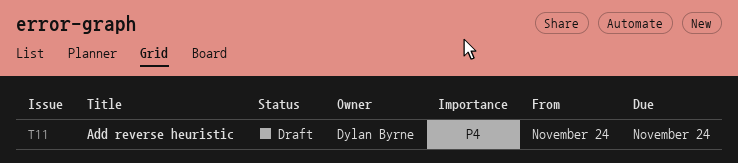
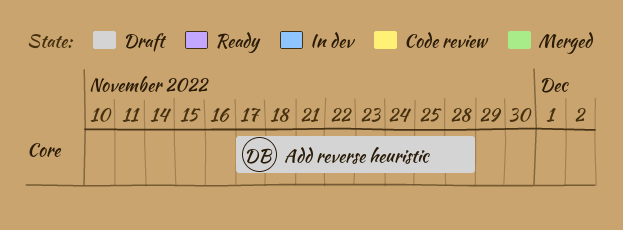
Add reverse heuristic, start: Nov 24 -> Nov 17
Add reverse heuristic, due: Nov 24 -> Nov 28

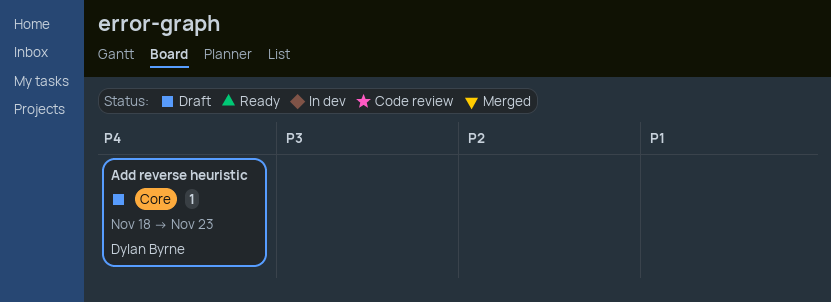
Add reverse heuristic, start: Nov 17 -> Nov 18
Add reverse heuristic, due: Nov 28 -> Nov 23

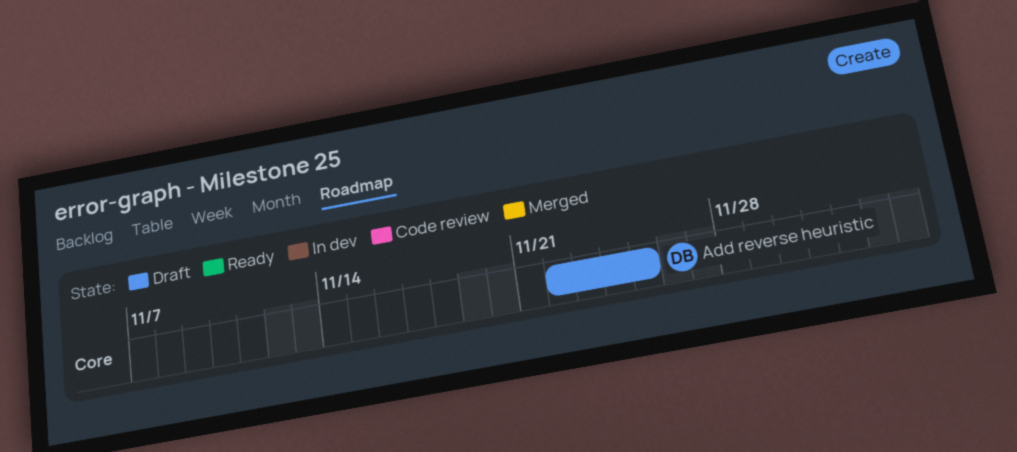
Add reverse heuristic, start: Nov 18 -> Nov 22
Add reverse heuristic, due: Nov 23 -> Nov 25

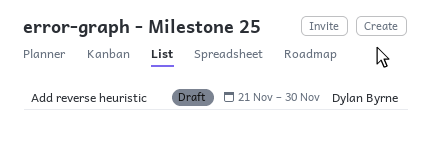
Add reverse heuristic, start: Nov 22 -> Nov 21
Add reverse heuristic, due: Nov 25 -> Nov 30

